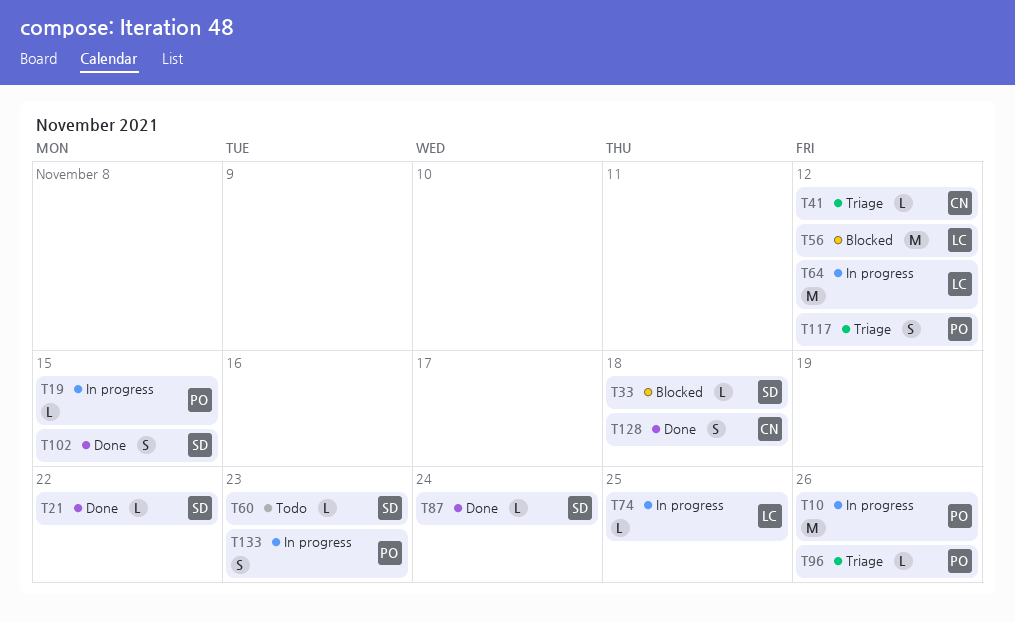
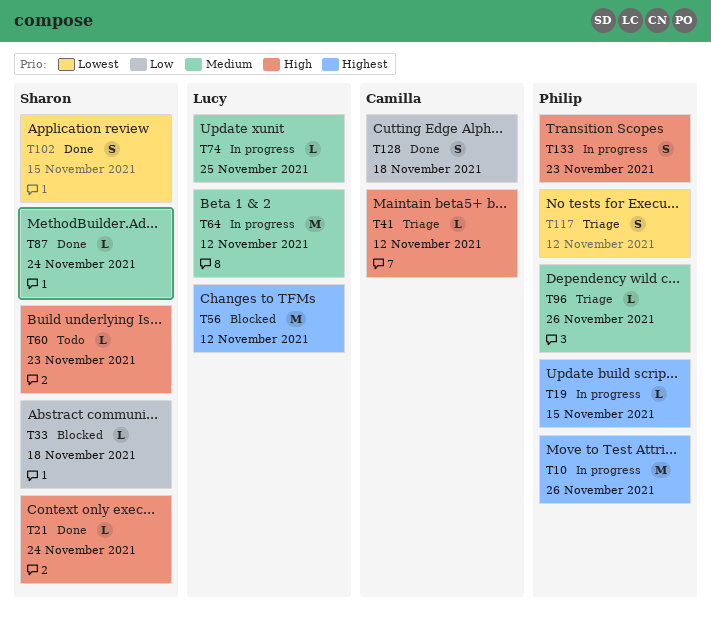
T21, due: Nov 22 -> Nov 24

